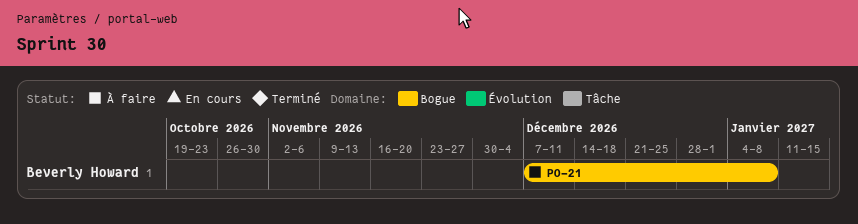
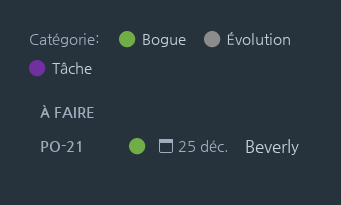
PO-21, due: Jan 8 -> Dec 25

